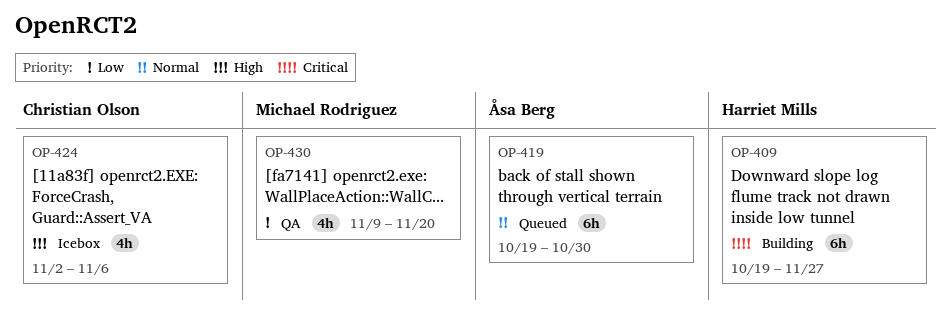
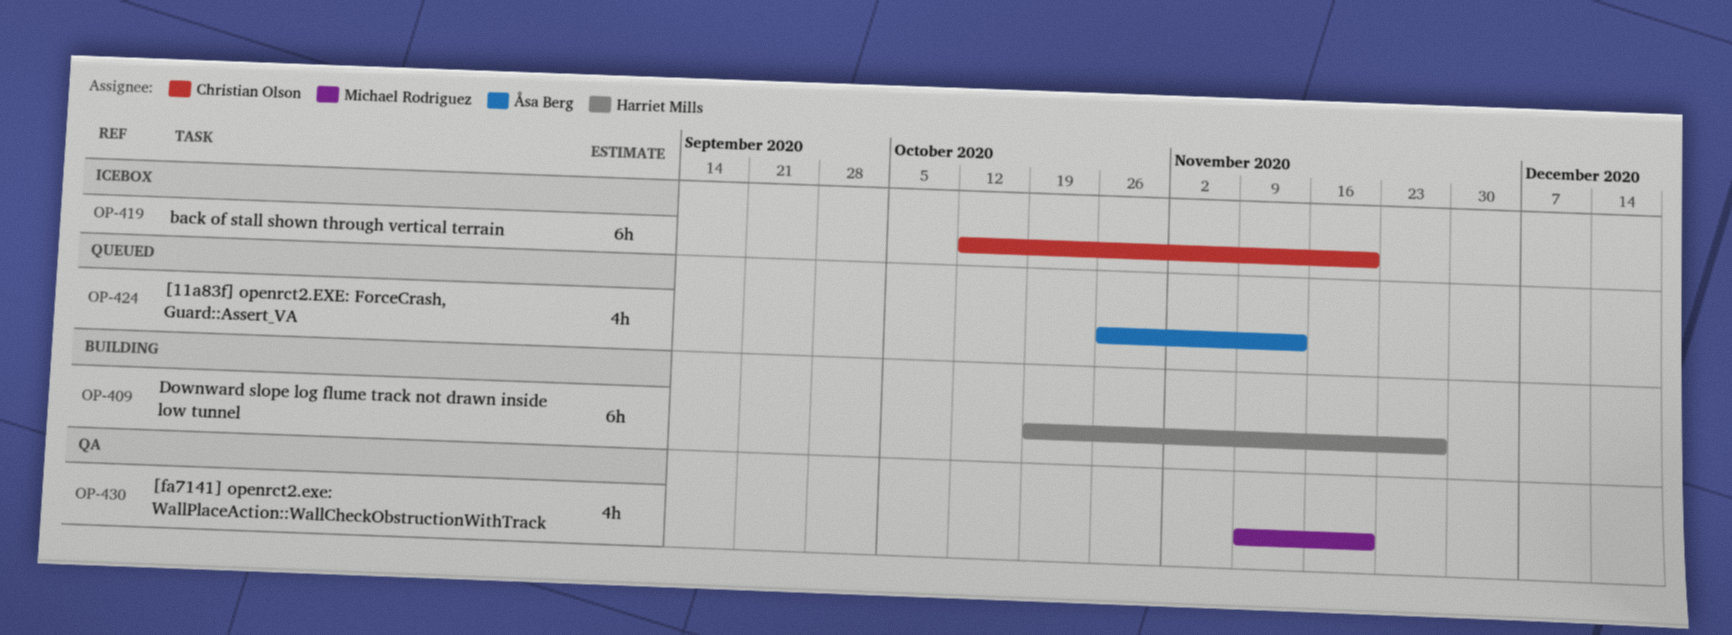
OP-419, status: Queued -> Icebox
OP-419, owner: Åsa Berg -> Christian Olson
OP-419, start: Oct 19 -> Oct 12
OP-419, due: Oct 30 -> Nov 20
OP-424, status: Icebox -> Queued
OP-424, owner: Christian Olson -> Åsa Berg
OP-424, start: Nov 2 -> Oct 26
OP-424, due: Nov 6 -> Nov 13

